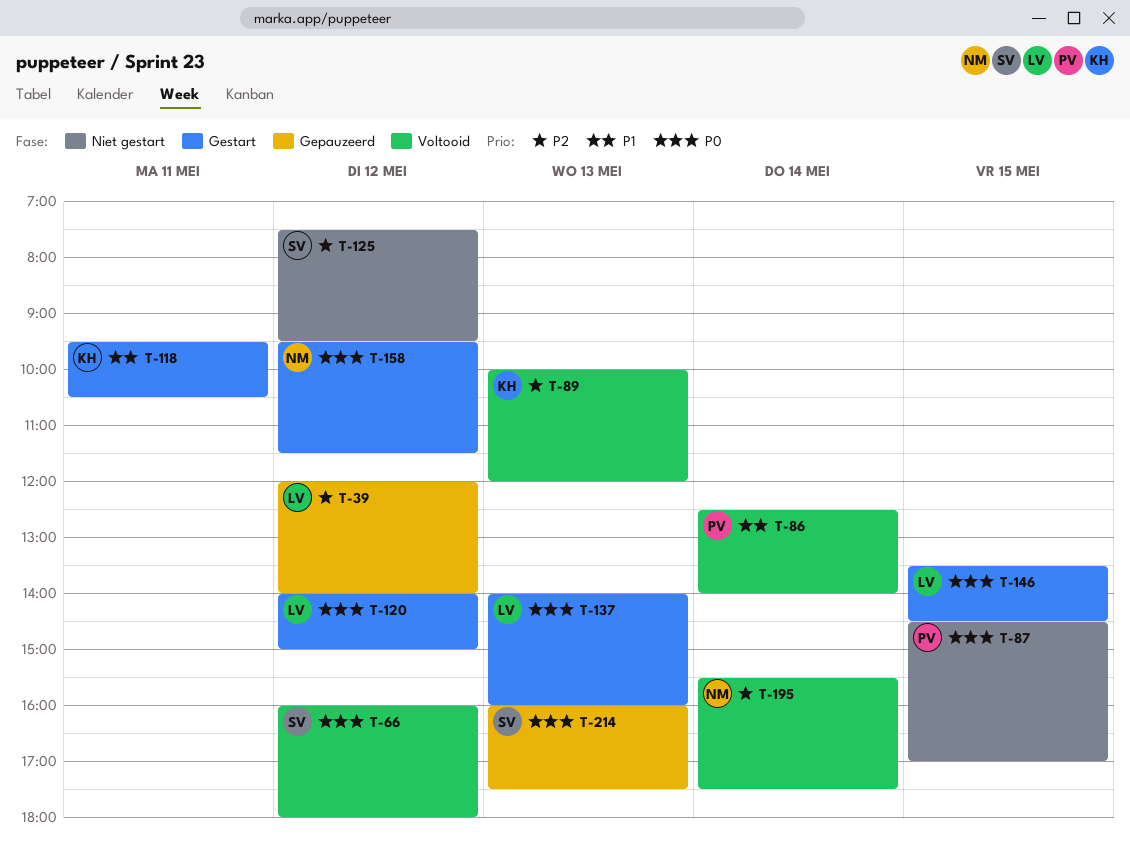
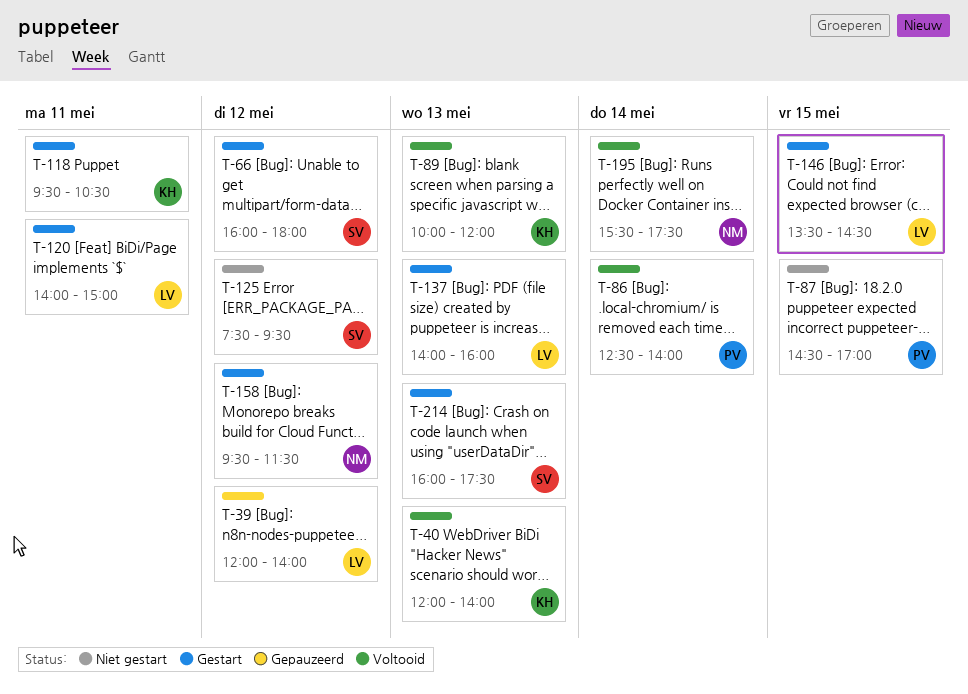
T-40: none -> present
T-66, status: Voltooid -> Gestart
T-120, day: May 12 -> May 11
T-214, status: Gepauzeerd -> Gestart

